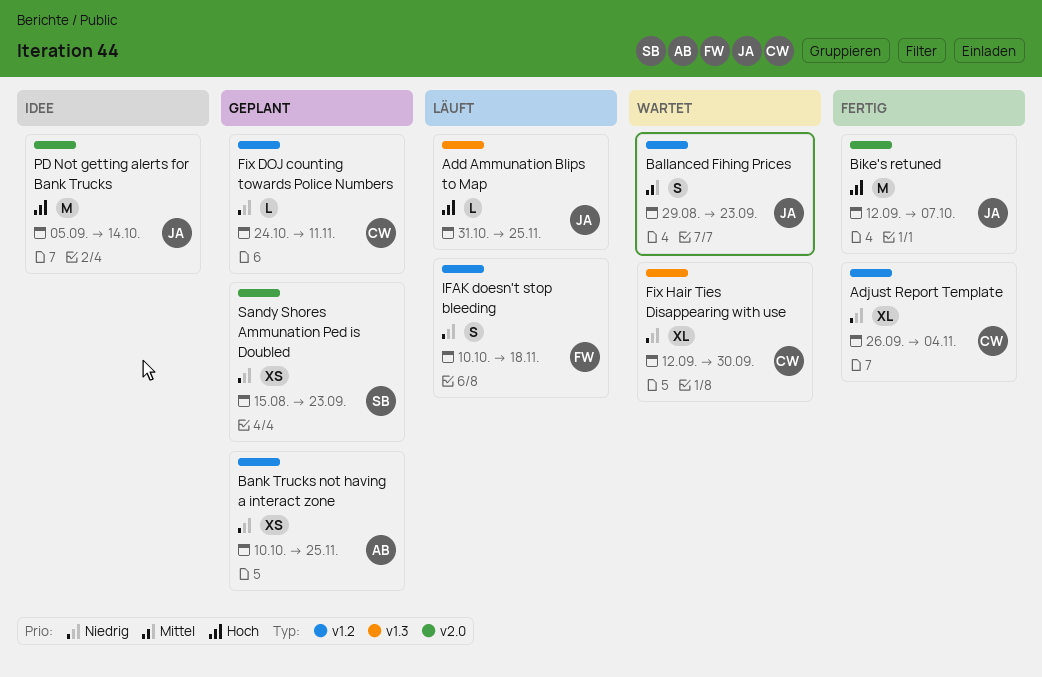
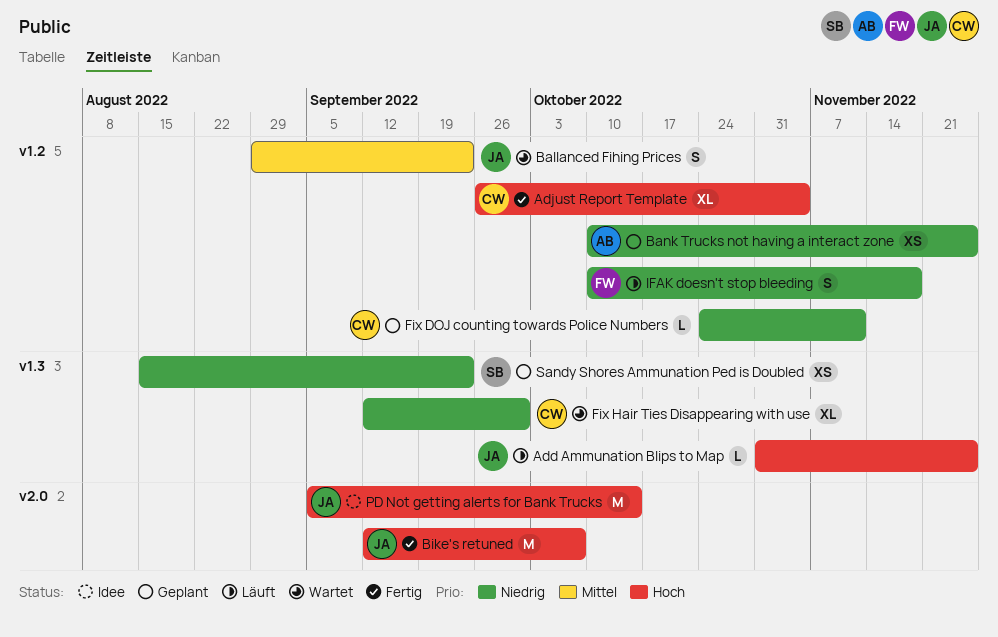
Adjust Report Template, priority: Niedrig -> Hoch
Sandy Shores Ammunation Ped is Doubled, label: v2.0 -> v1.3

